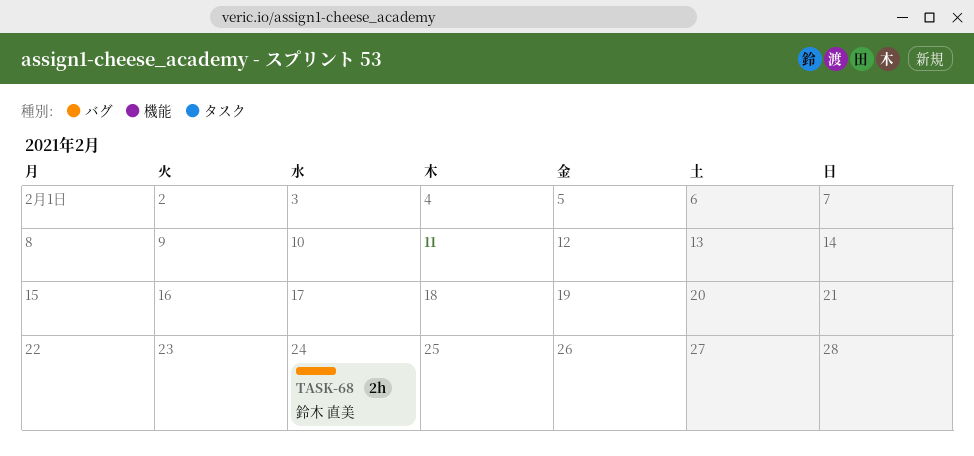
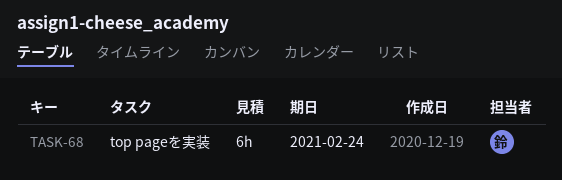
TASK-68, estimate: 2h -> 6h

